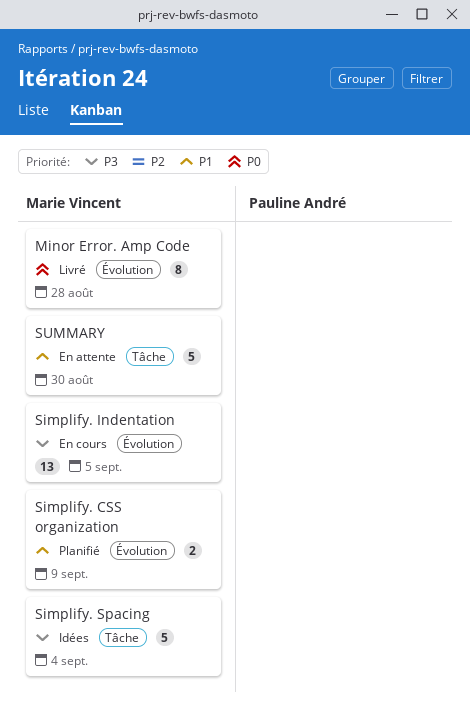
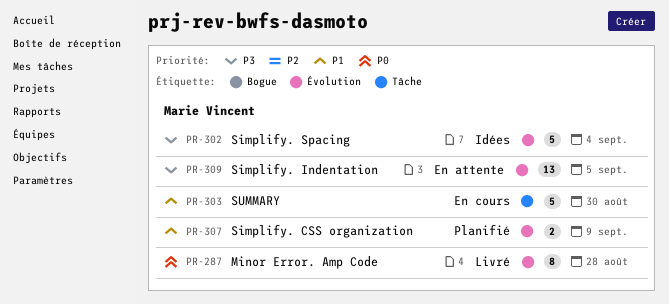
Simplify. Indentation, status: En cours -> En attente
Simplify. Spacing, label: Tâche -> Évolution
SUMMARY, status: En attente -> En cours

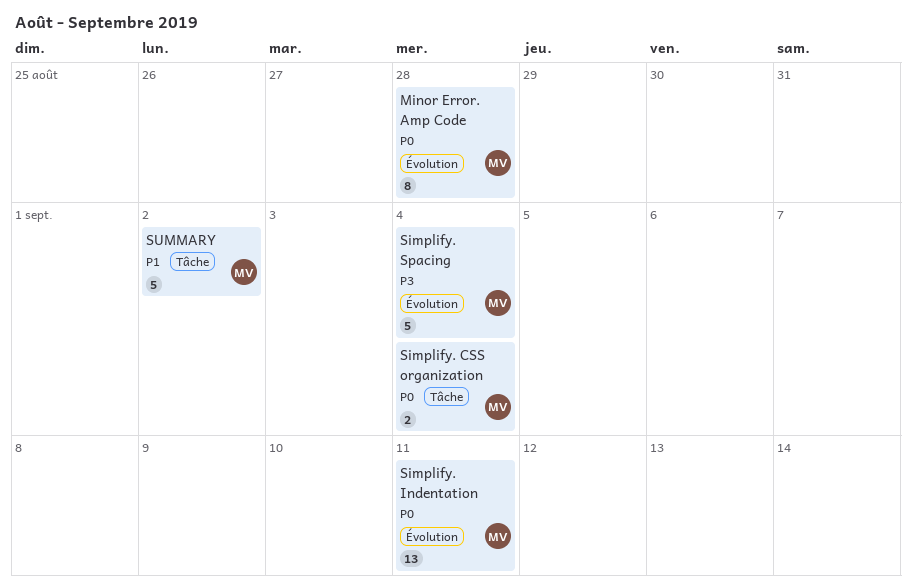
Simplify. CSS organization, priority: P1 -> P0
Simplify. CSS organization, label: Évolution -> Tâche
Simplify. CSS organization, due: Sep 9 -> Sep 4
Simplify. Indentation, priority: P3 -> P0
Simplify. Indentation, due: Sep 5 -> Sep 11
SUMMARY, due: Aug 30 -> Sep 2

